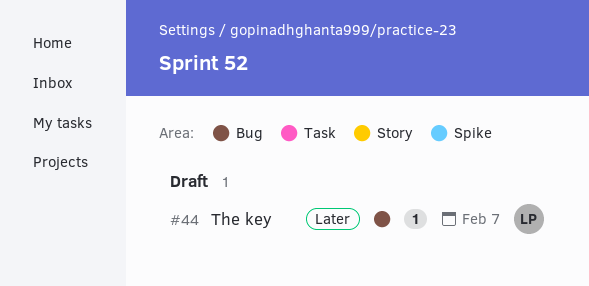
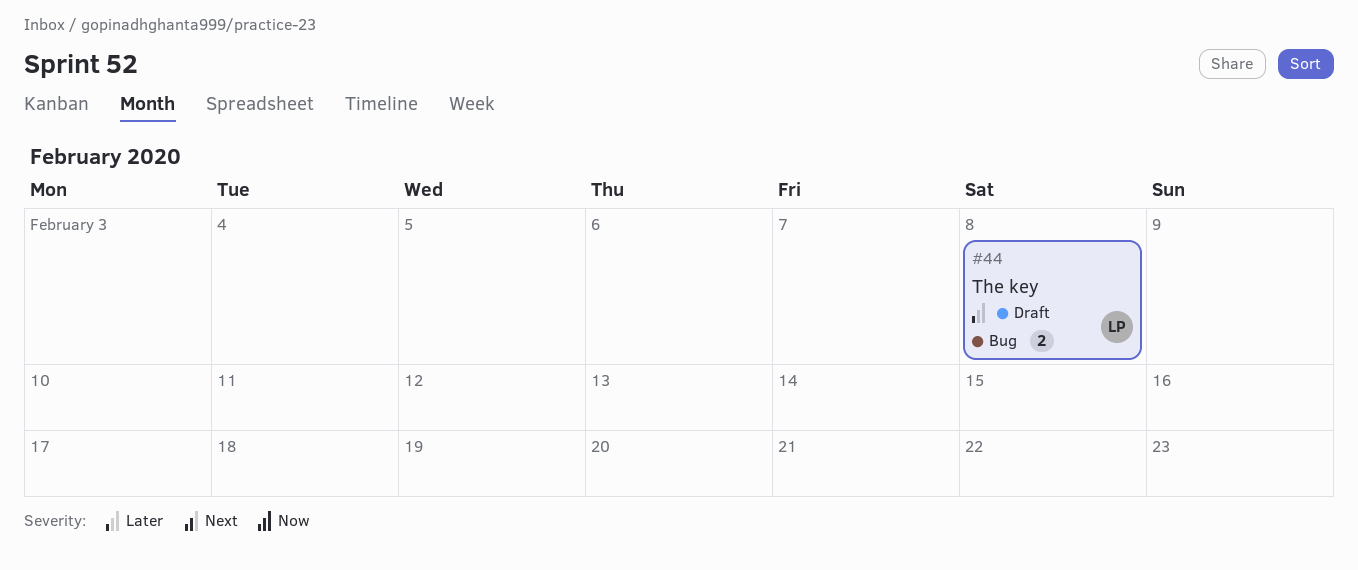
#44, estimate: 1 -> 2
#44, due: Feb 7 -> Feb 8

